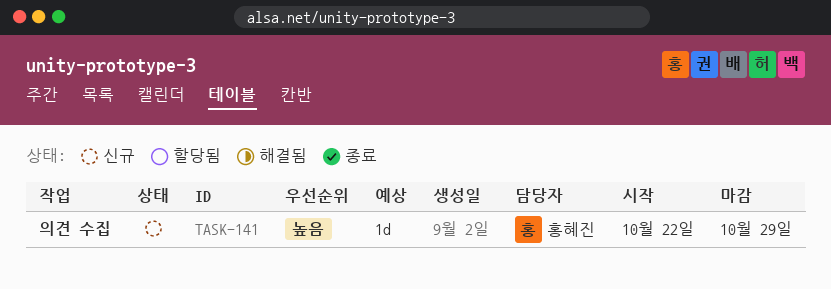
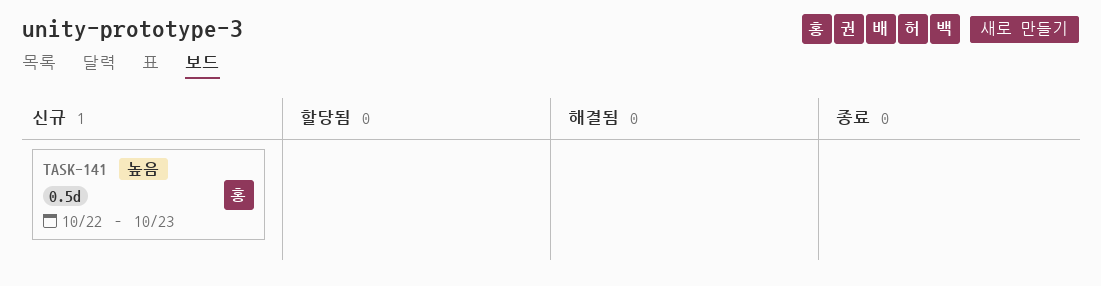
TASK-141, estimate: 1d -> 0.5d
TASK-141, due: Oct 29 -> Oct 23

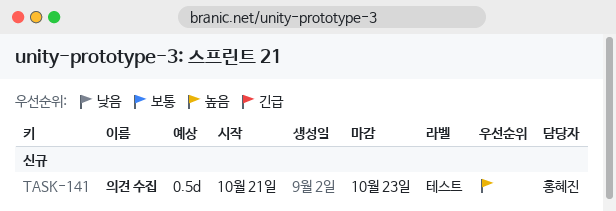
TASK-141, start: Oct 22 -> Oct 21

